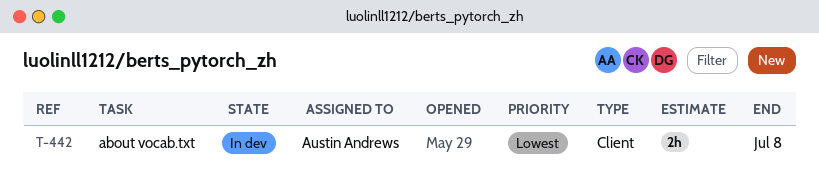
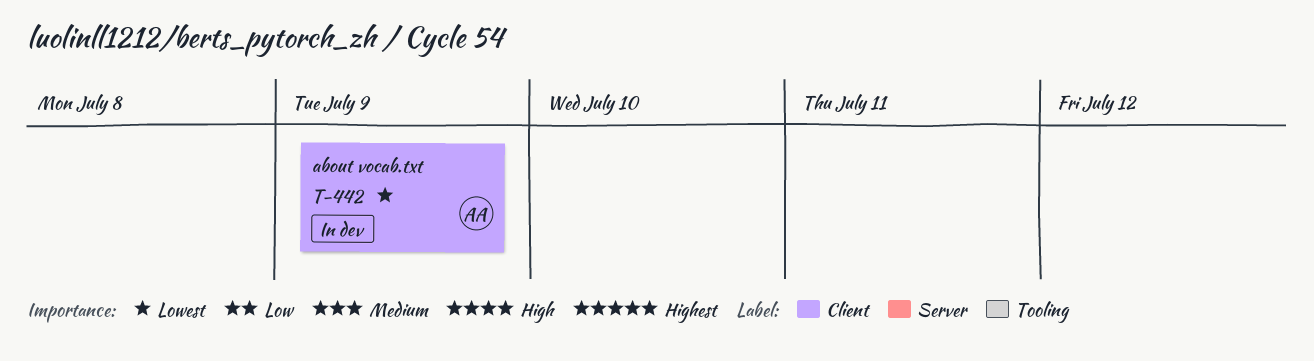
T-442, due: Jul 8 -> Jul 9

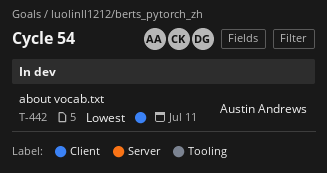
T-442, due: Jul 9 -> Jul 11

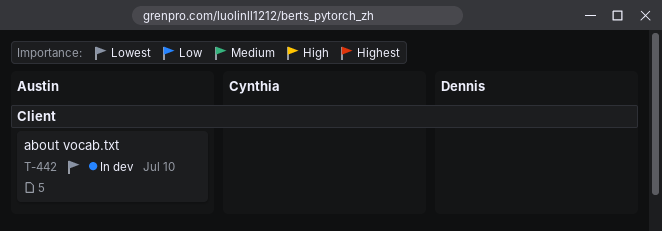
T-442, due: Jul 11 -> Jul 10

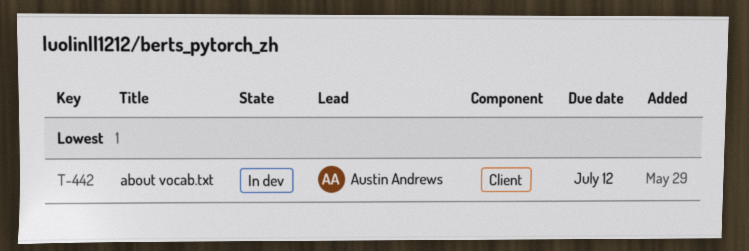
T-442, due: Jul 10 -> Jul 12

